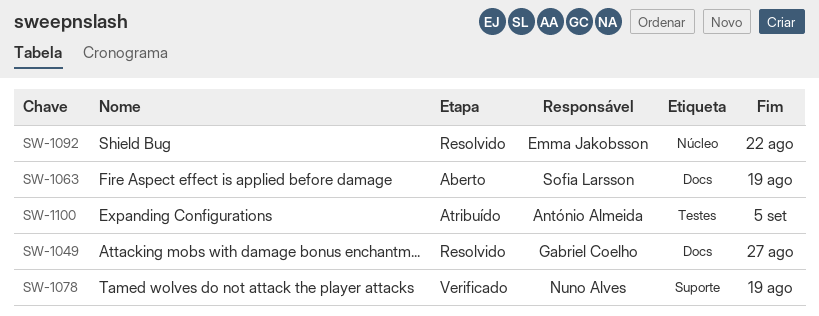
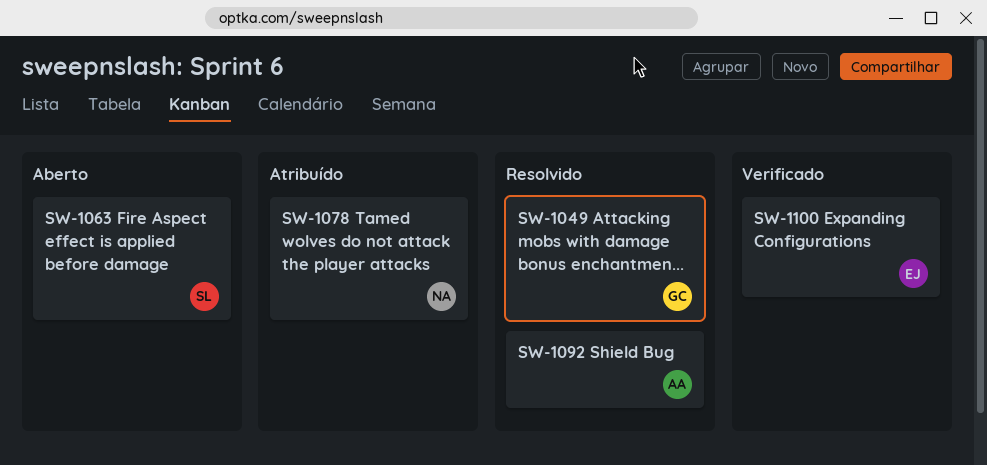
SW-1078, status: Verificado -> Atribuído
SW-1092, owner: Emma Jakobsson -> António Almeida
SW-1100, status: Atribuído -> Verificado
SW-1100, owner: António Almeida -> Emma Jakobsson

